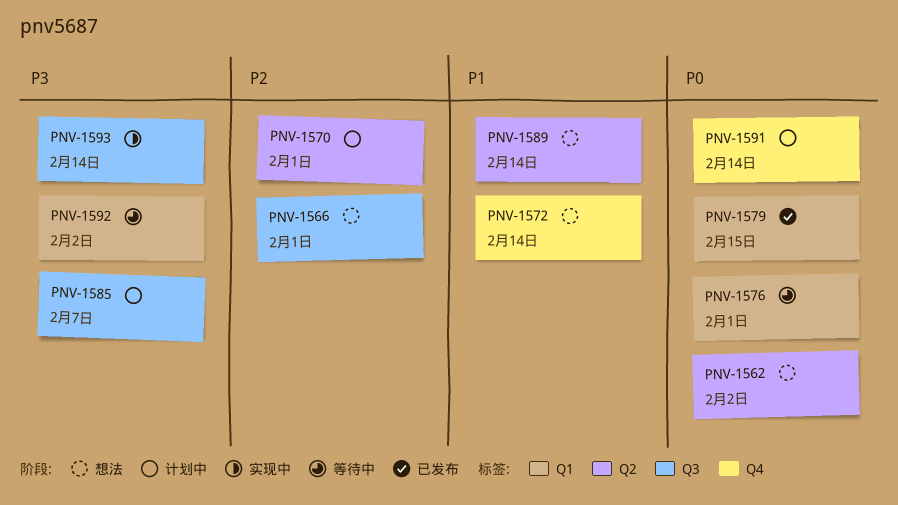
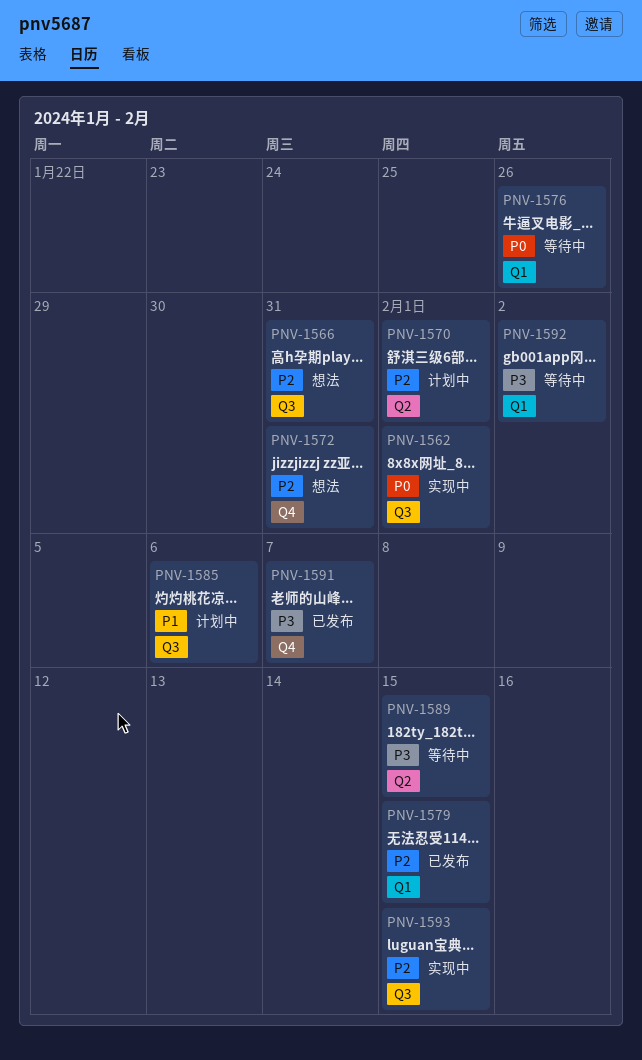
PNV-1562, status: 想法 -> 实现中
PNV-1562, label: Q2 -> Q3
PNV-1562, due: Feb 2 -> Feb 1
PNV-1566, due: Feb 1 -> Jan 31
PNV-1572, priority: P1 -> P2
PNV-1572, due: Feb 14 -> Jan 31
PNV-1576, due: Feb 1 -> Jan 26
PNV-1579, priority: P0 -> P2
PNV-1585, priority: P3 -> P1
PNV-1585, due: Feb 7 -> Feb 6
PNV-1589, status: 想法 -> 等待中
PNV-1589, priority: P1 -> P3
PNV-1589, due: Feb 14 -> Feb 15
PNV-1591, status: 计划中 -> 已发布
PNV-1591, priority: P0 -> P3
PNV-1591, due: Feb 14 -> Feb 7
PNV-1593, priority: P3 -> P2
PNV-1593, due: Feb 14 -> Feb 15

